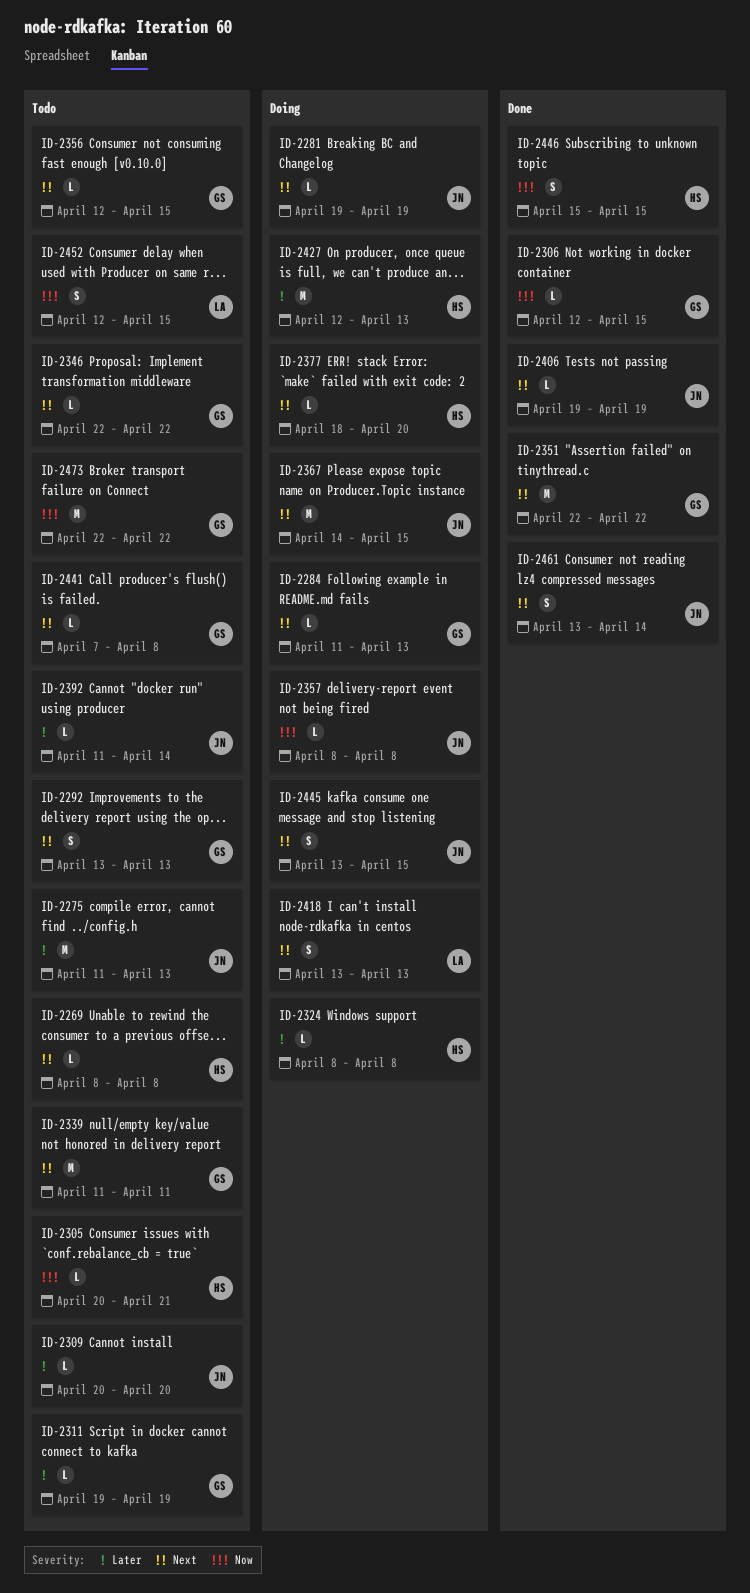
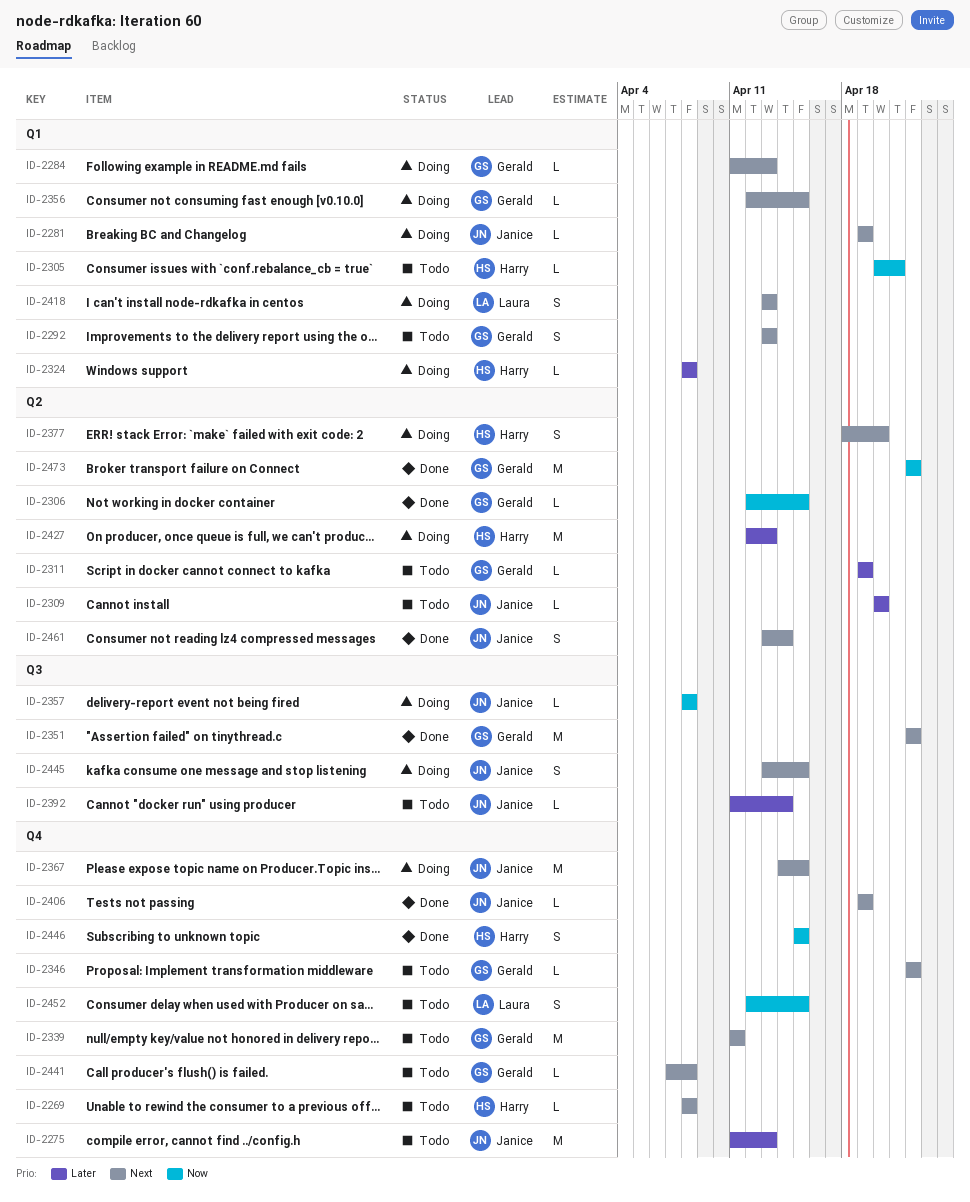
ID-2356, status: Todo -> Doing
ID-2377, estimate: L -> S
ID-2473, status: Todo -> Done

